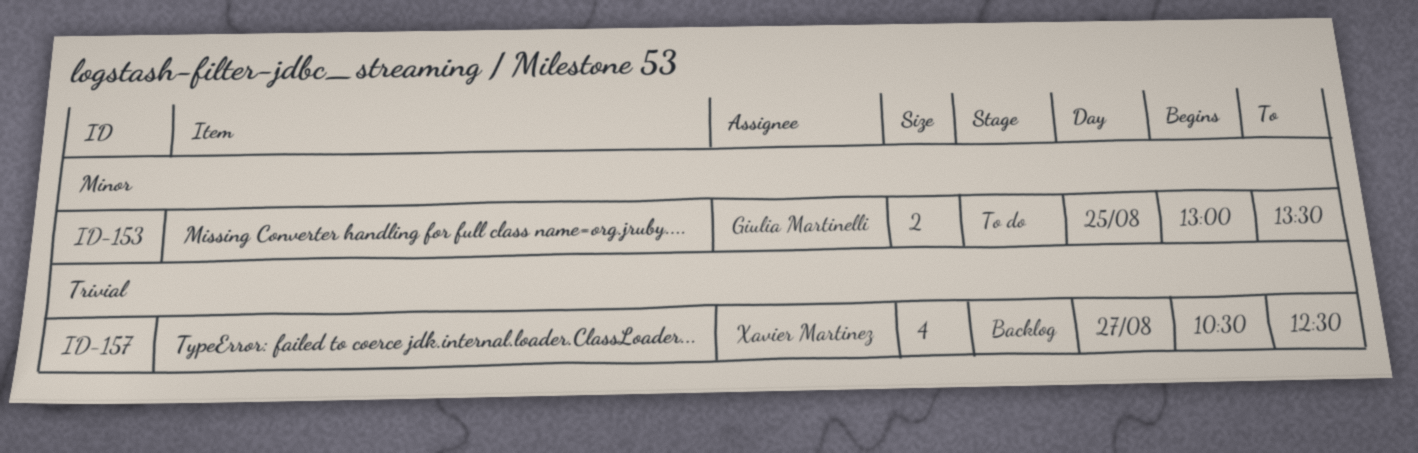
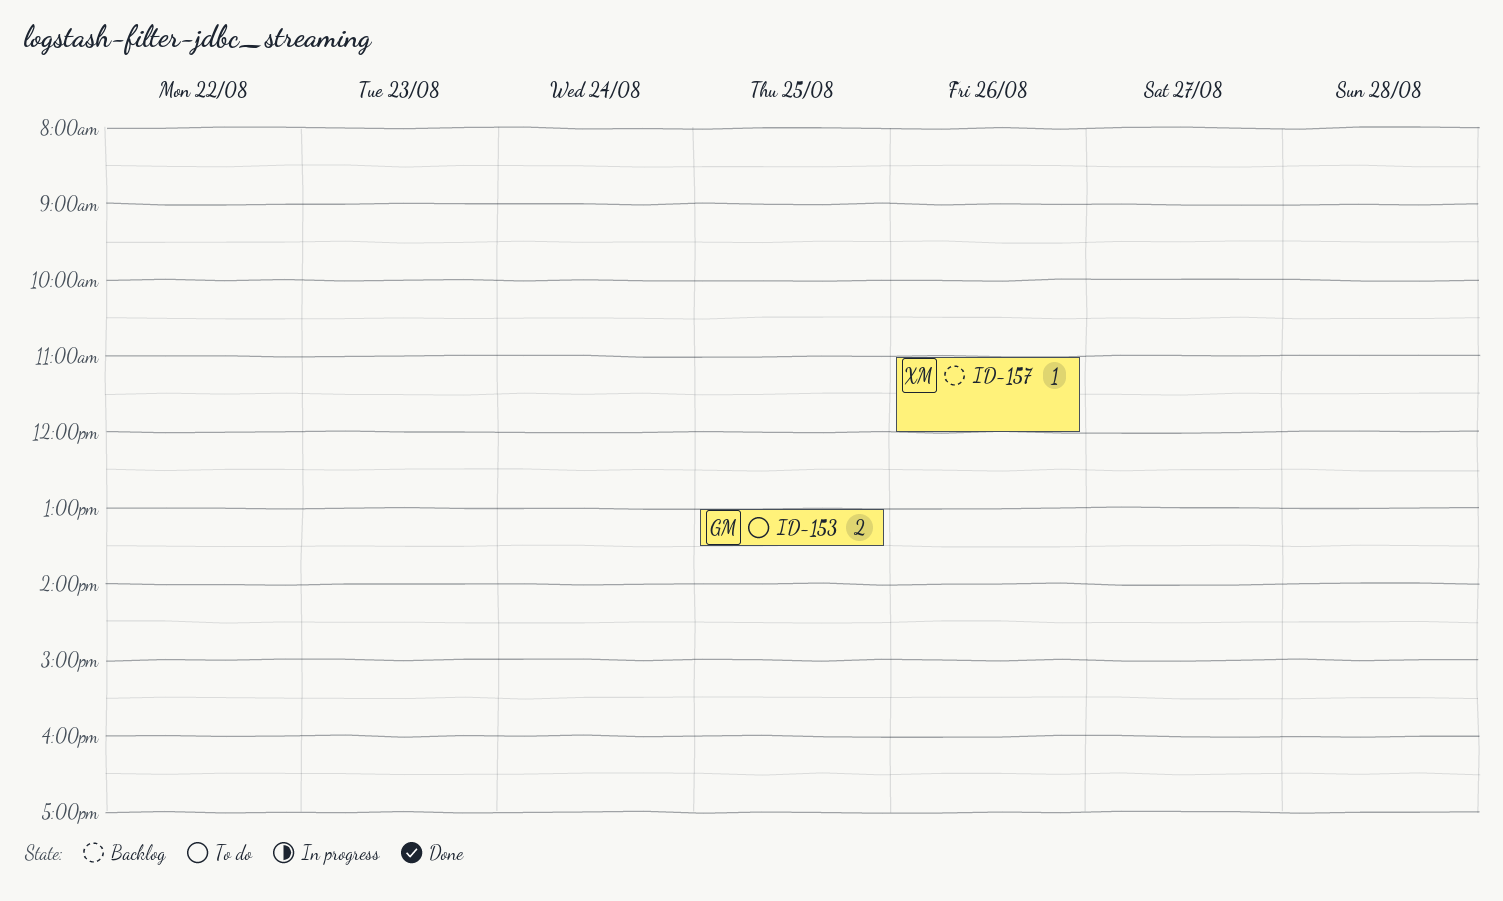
ID-157, estimate: 4 -> 1
ID-157, day: Aug 27 -> Aug 26
ID-157, begins: 10:30 -> 11:00
ID-157, ends: 12:30 -> 12:00

